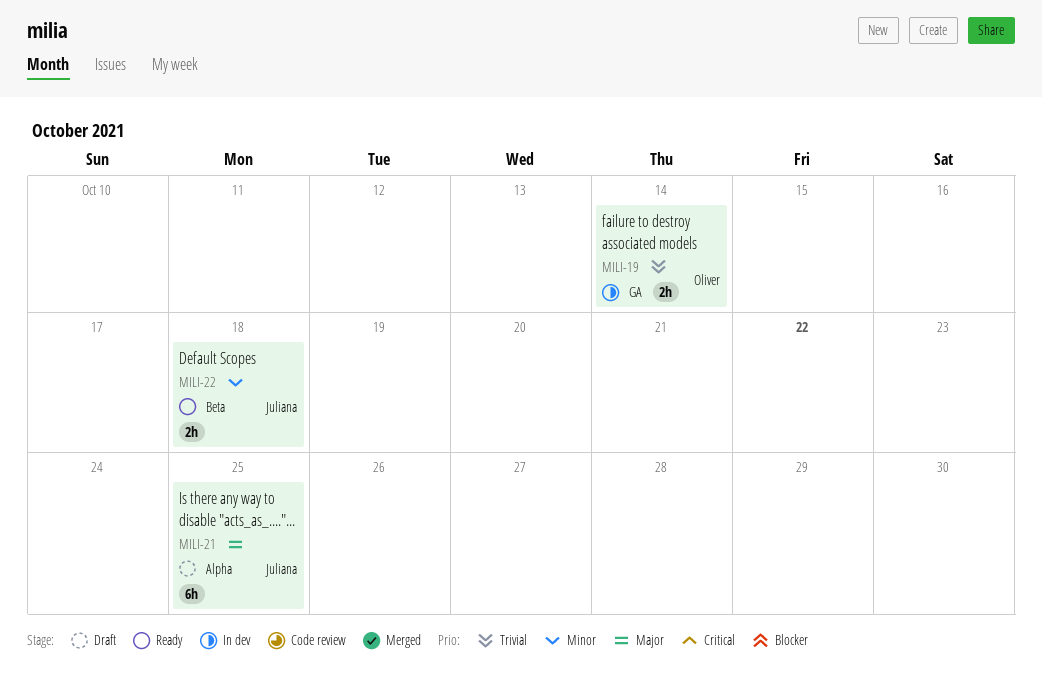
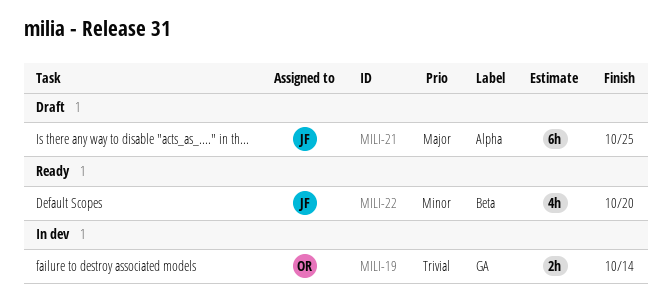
MILI-22, estimate: 2h -> 4h
MILI-22, due: Oct 18 -> Oct 20

